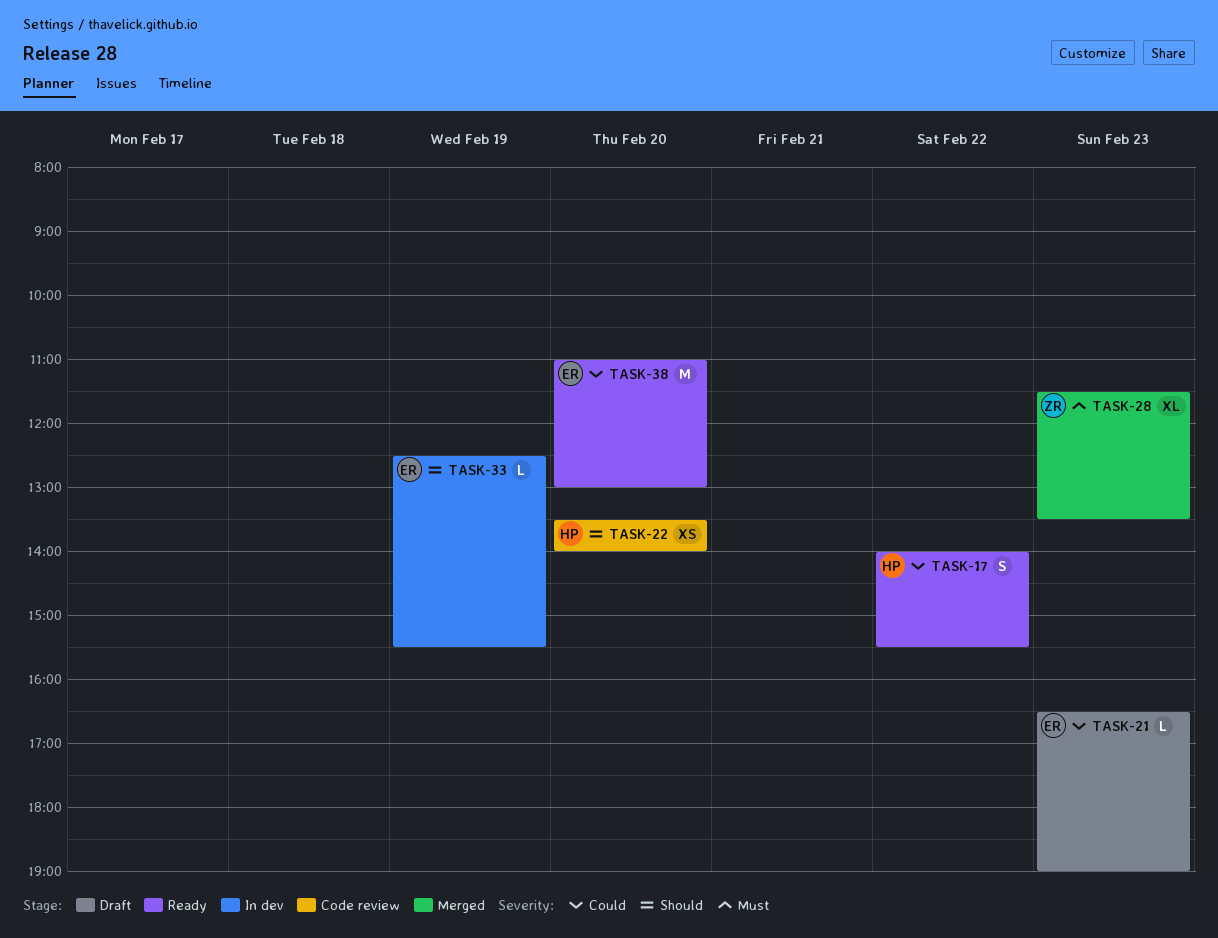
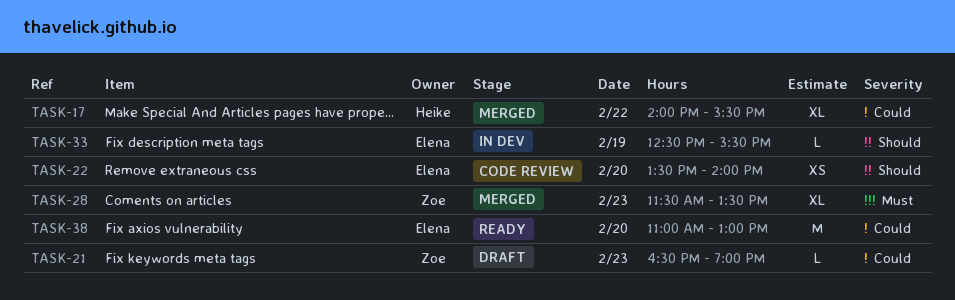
TASK-17, status: Ready -> Merged
TASK-17, estimate: S -> XL
TASK-21, owner: Elena -> Zoe
TASK-22, owner: Heike -> Elena

